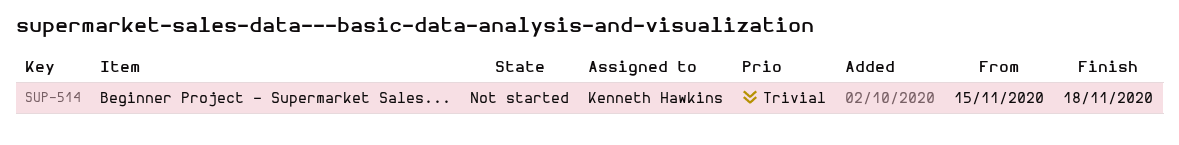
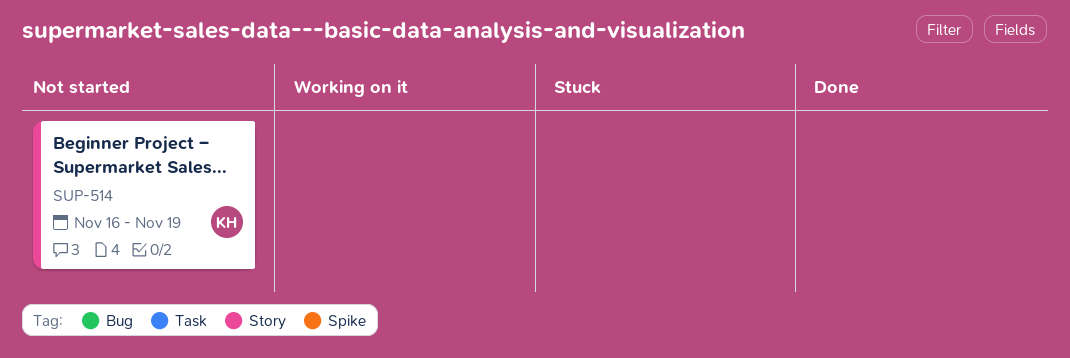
SUP-514, start: Nov 15 -> Nov 16
SUP-514, due: Nov 18 -> Nov 19

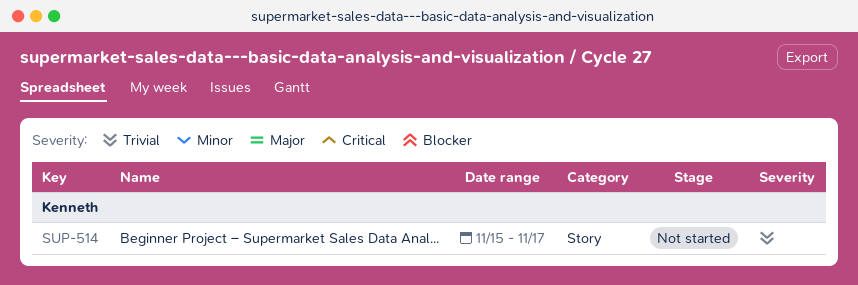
SUP-514, start: Nov 16 -> Nov 15
SUP-514, due: Nov 19 -> Nov 17

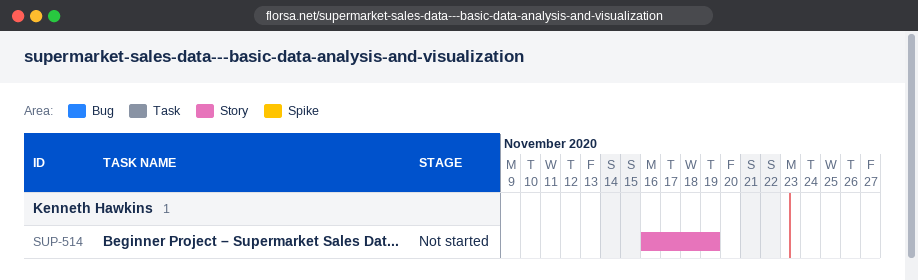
SUP-514, start: Nov 15 -> Nov 16
SUP-514, due: Nov 17 -> Nov 19

